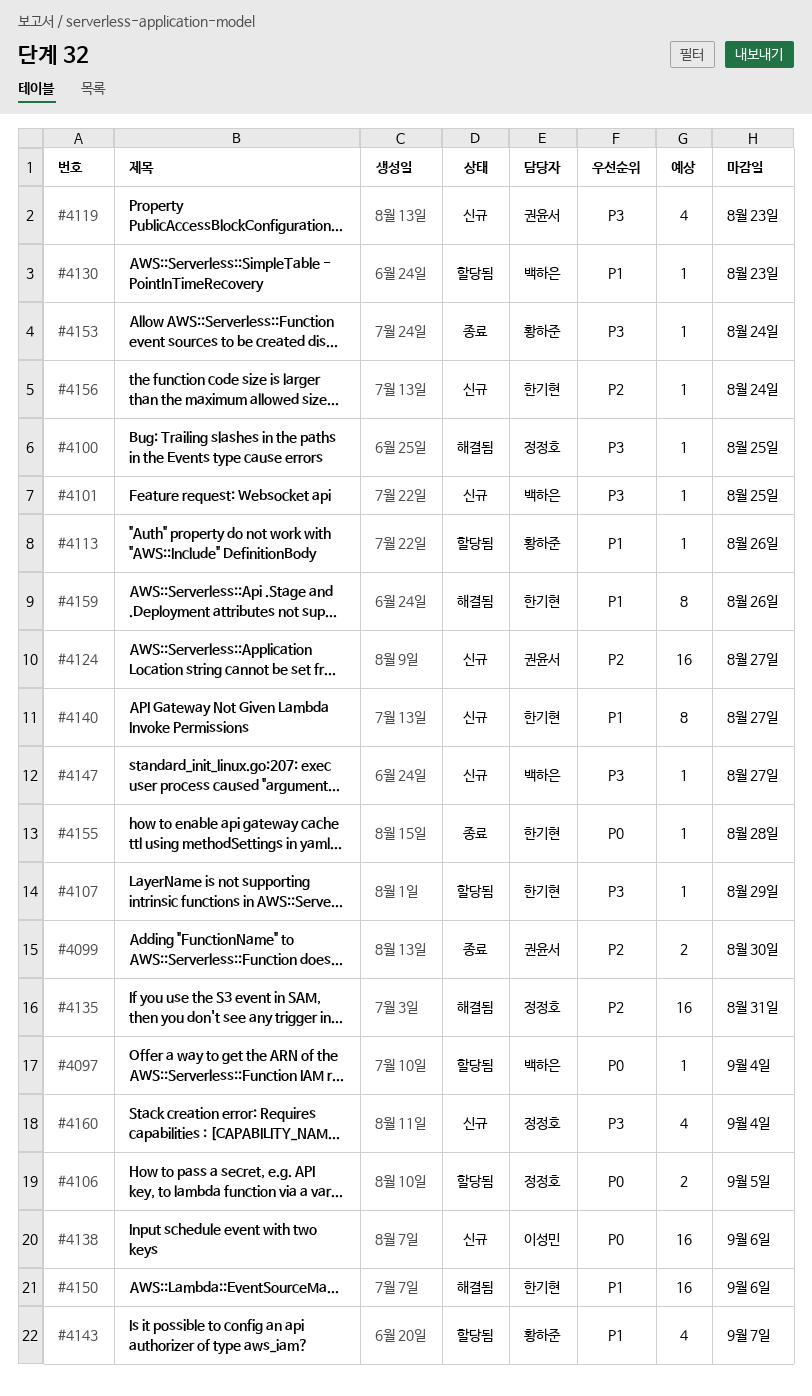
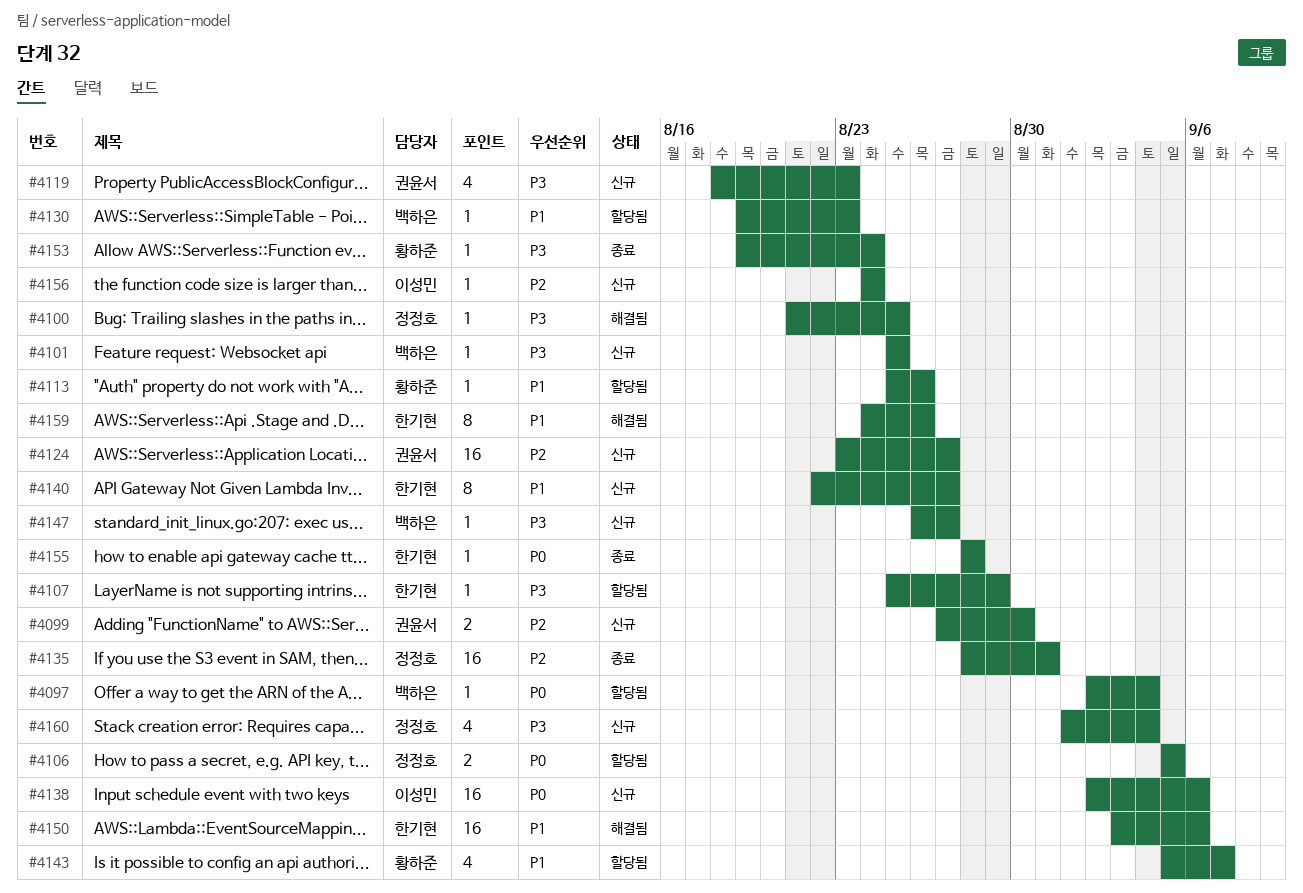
#4099, status: 종료 -> 신규
#4135, status: 해결됨 -> 종료
#4156, owner: 한기현 -> 이성민

